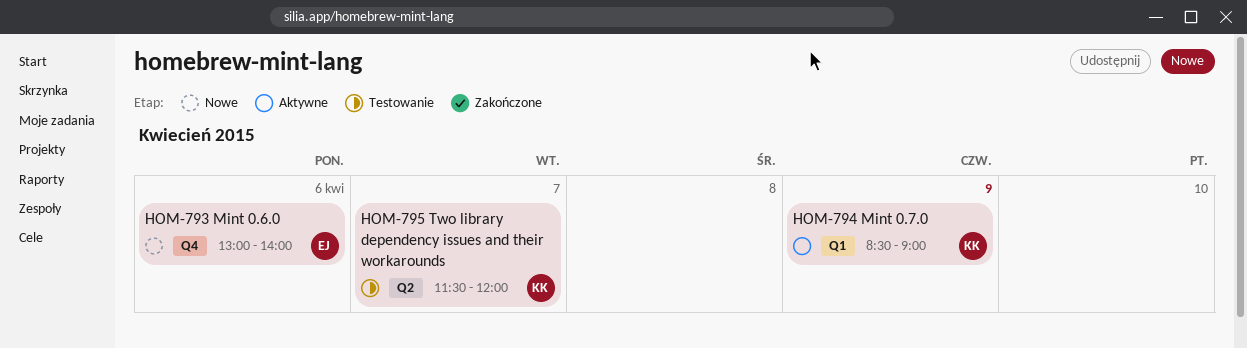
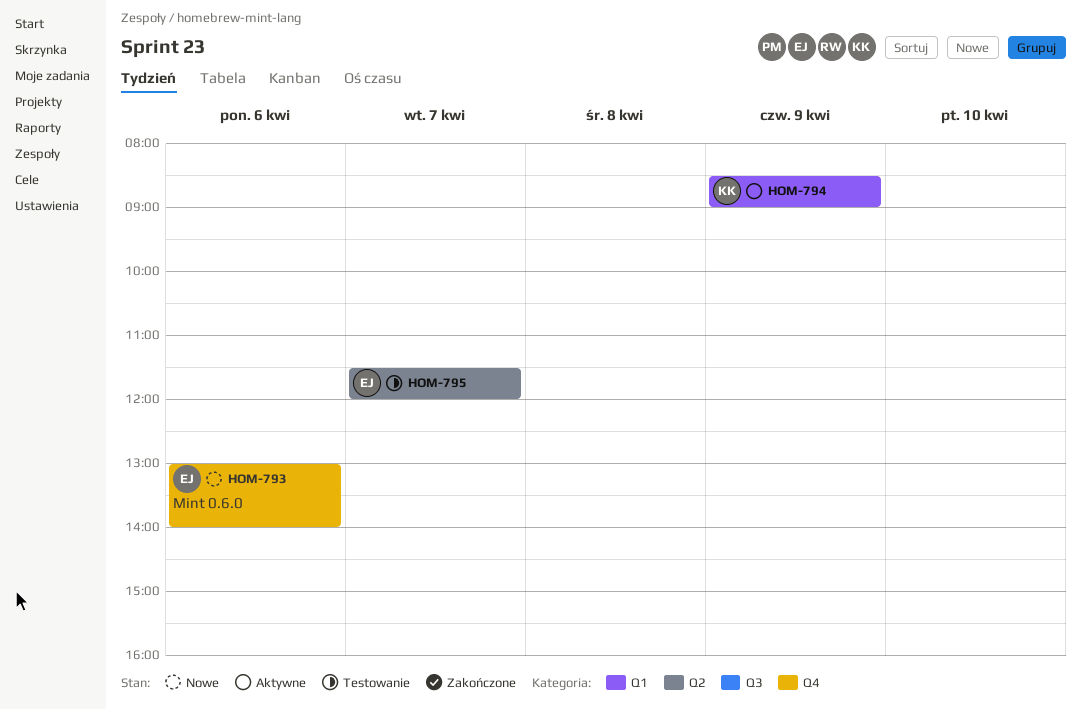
HOM-795, owner: KK -> EJ

